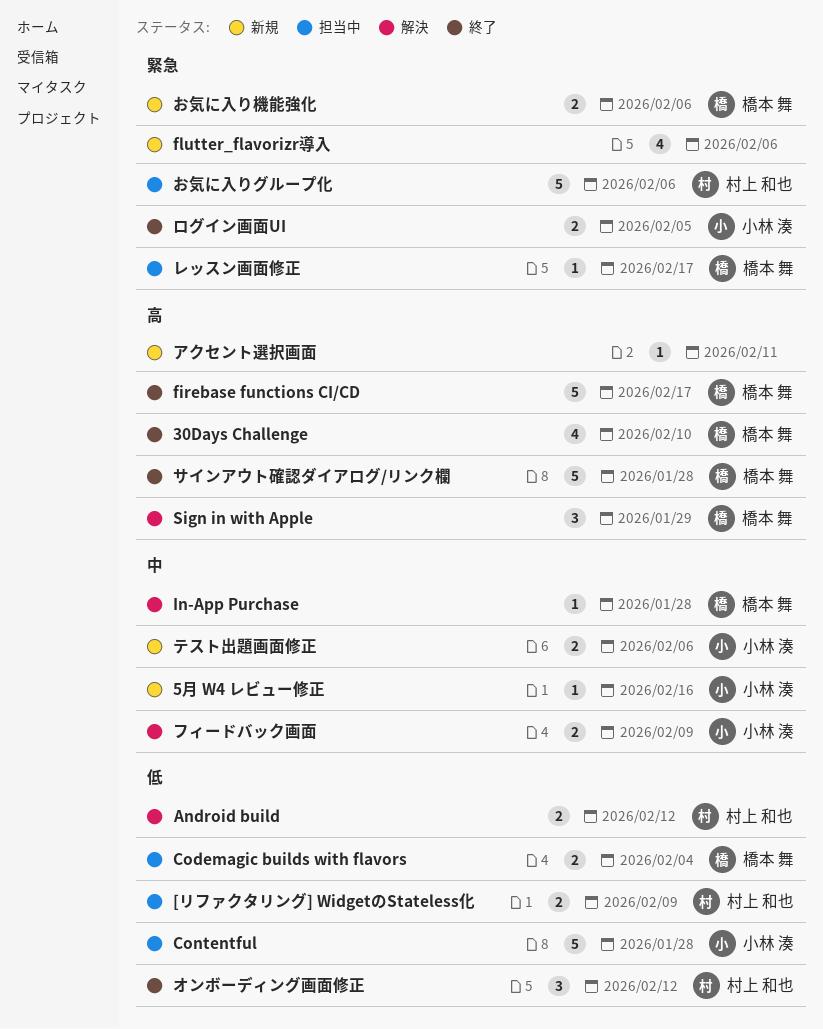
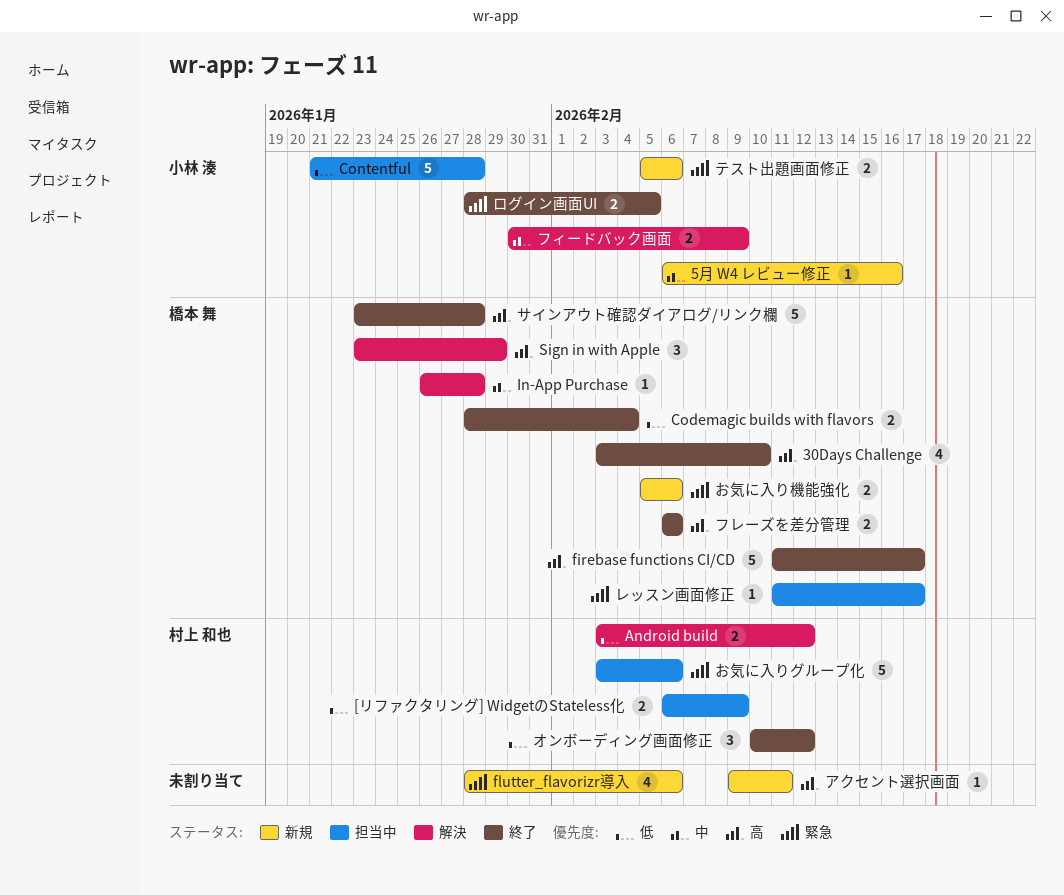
Codemagic builds with flavors, status: 担当中 -> 終了
テスト出題画面修正, priority: 中 -> 緊急
フレーズを差分管理: none -> present

